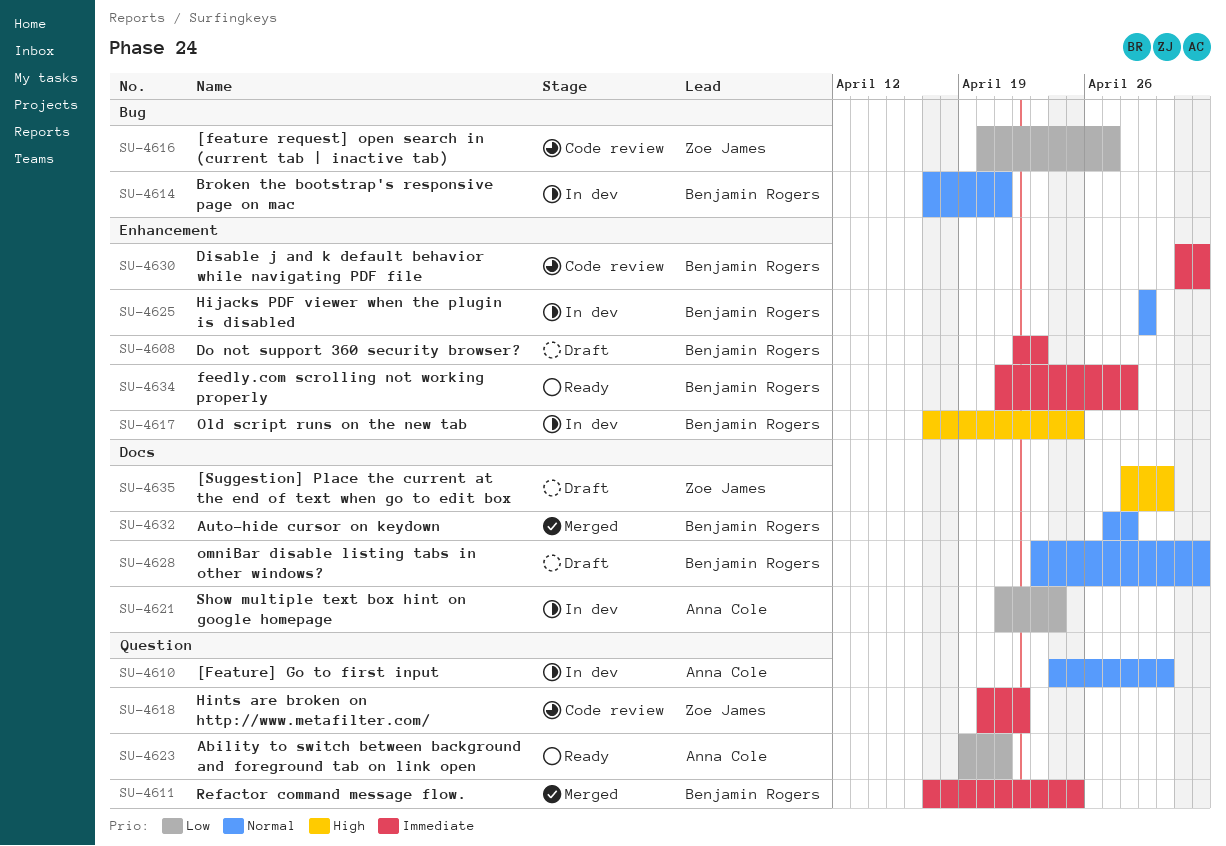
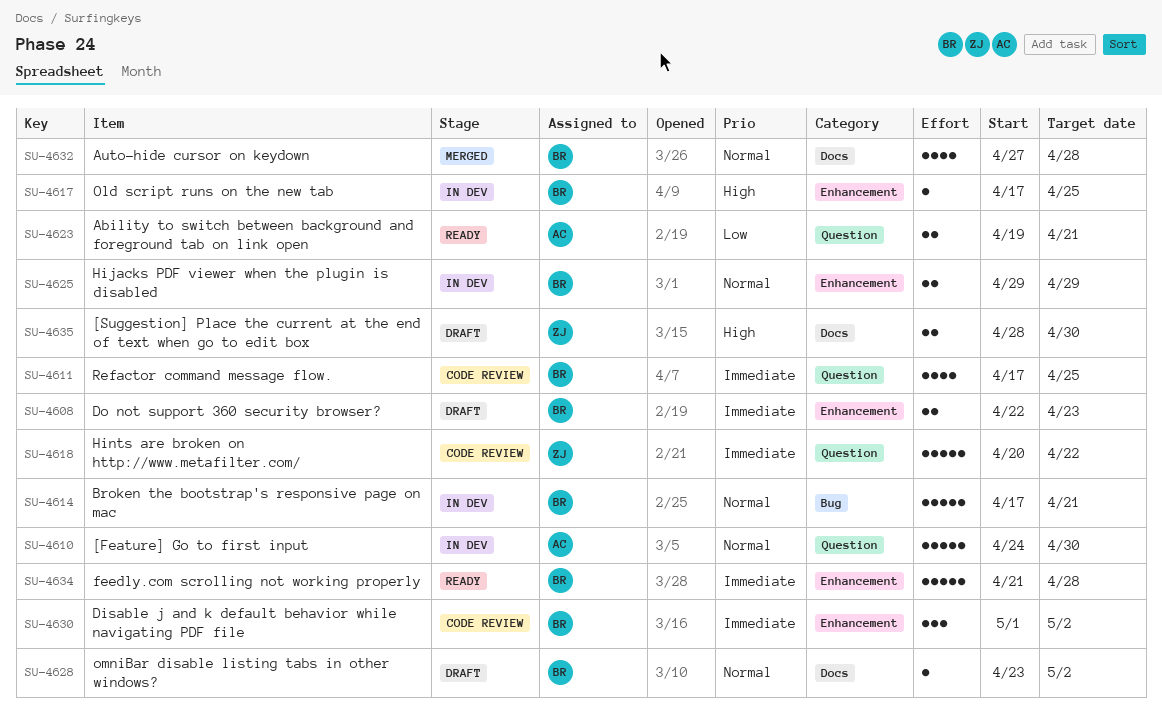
SU-4611, status: Merged -> Code review
SU-4616: present -> none
SU-4621: present -> none

